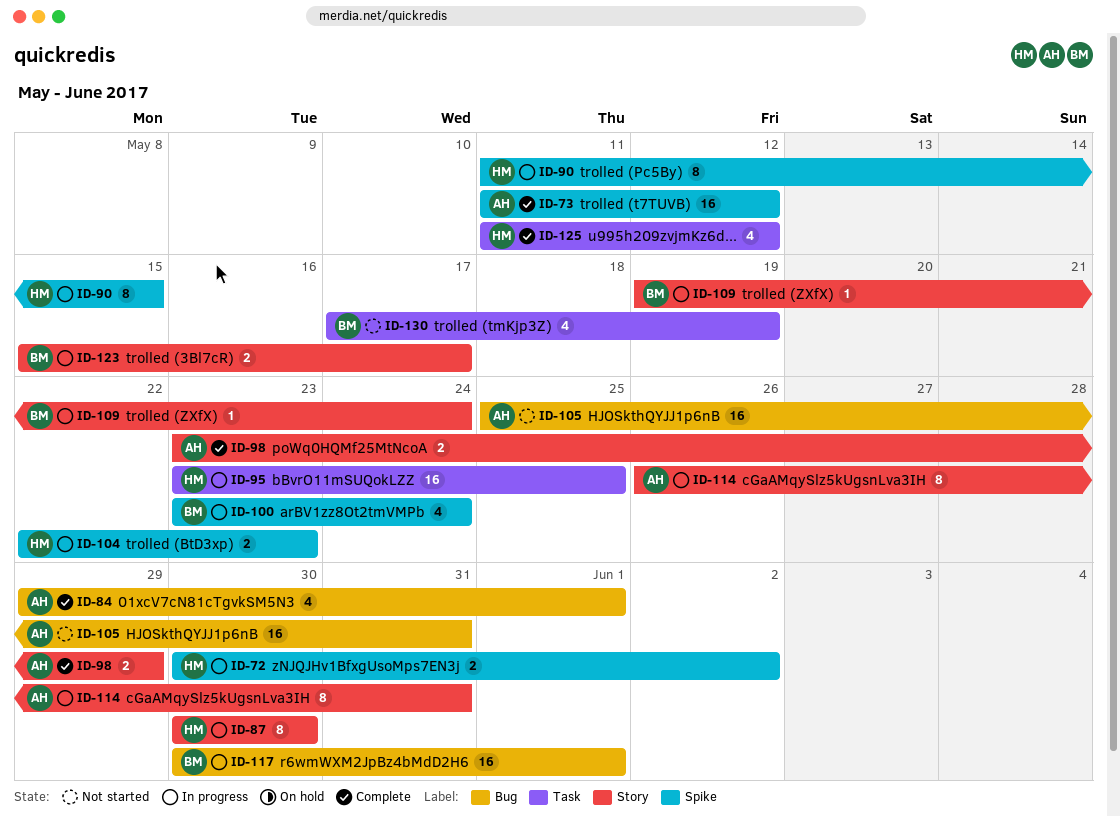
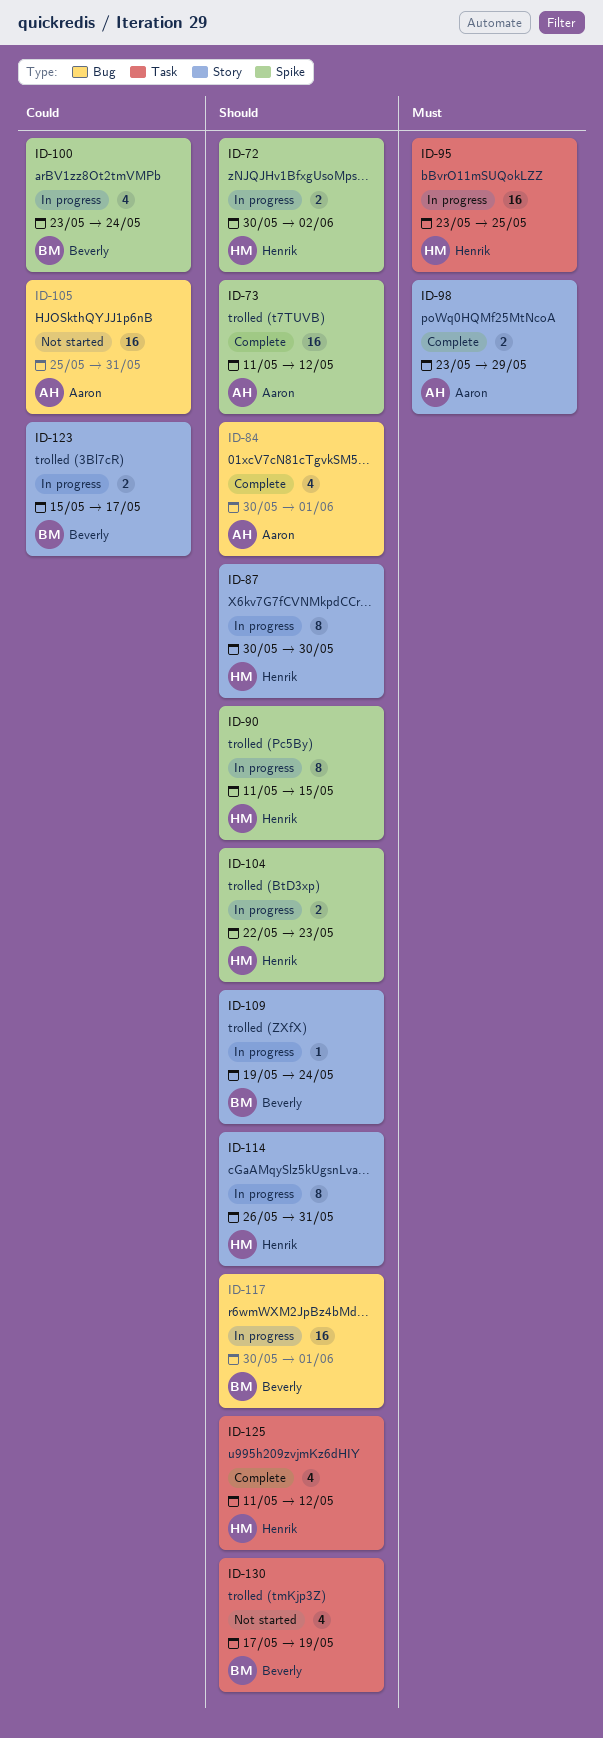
ID-84, start: May 29 -> May 30
ID-114, owner: Aaron -> Henrik

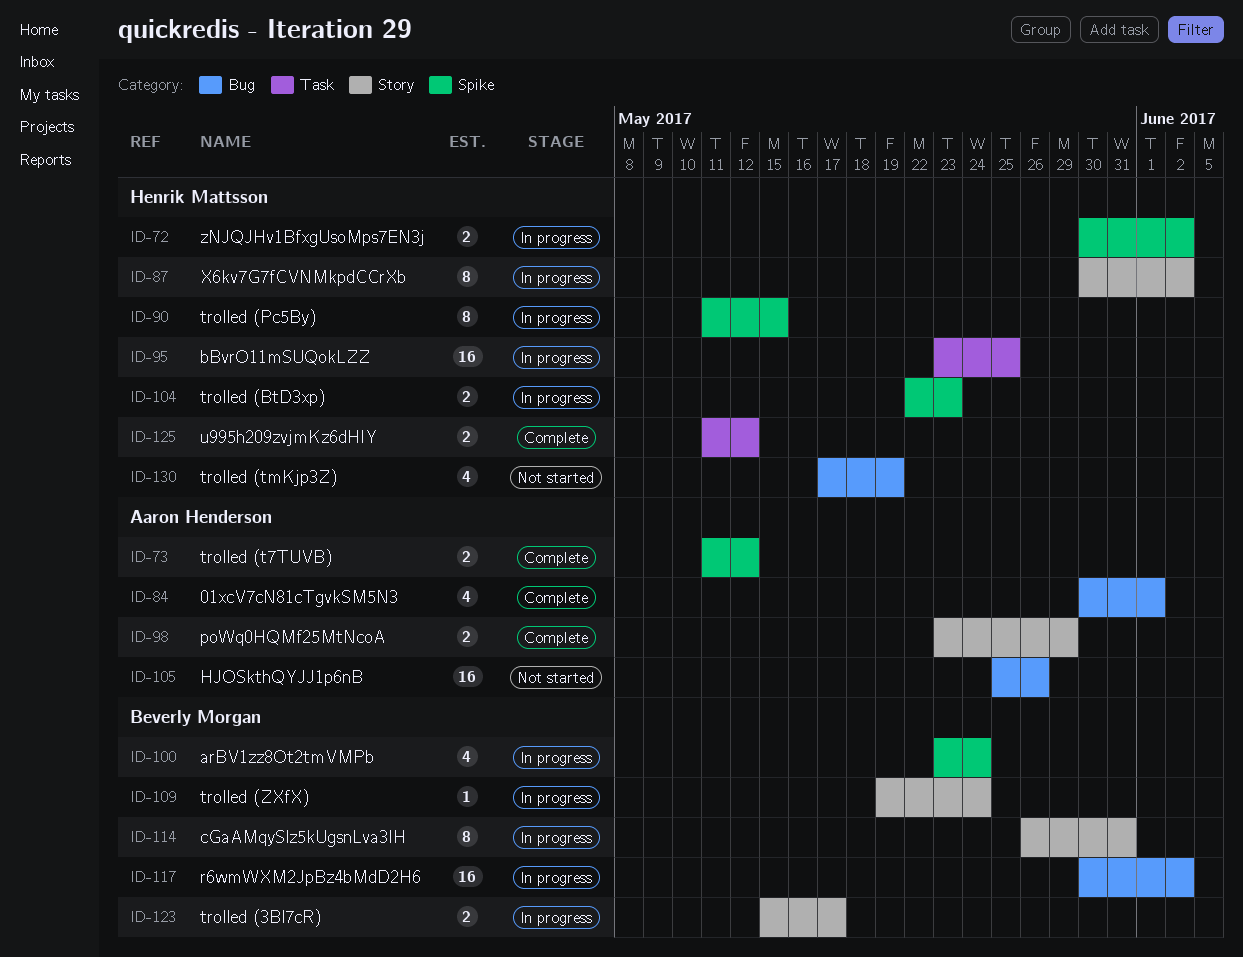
ID-73, estimate: 16 -> 2
ID-87, due: May 30 -> Jun 2
ID-105, due: May 31 -> May 26
ID-114, owner: Henrik Mattsson -> Beverly Morgan
ID-117, due: Jun 1 -> Jun 2
ID-125, estimate: 4 -> 2
ID-130, owner: Beverly Morgan -> Henrik Mattsson
ID-130, label: Task -> Bug

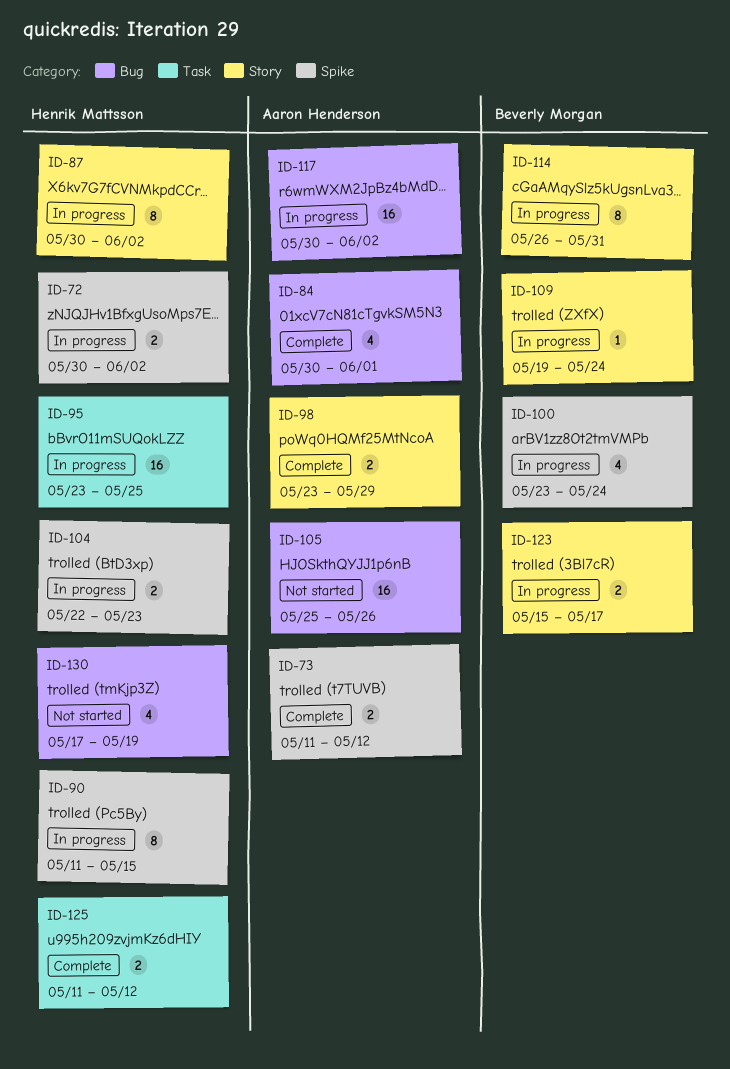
ID-117, owner: Beverly Morgan -> Aaron Henderson

